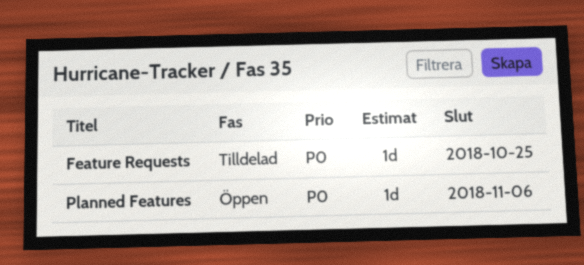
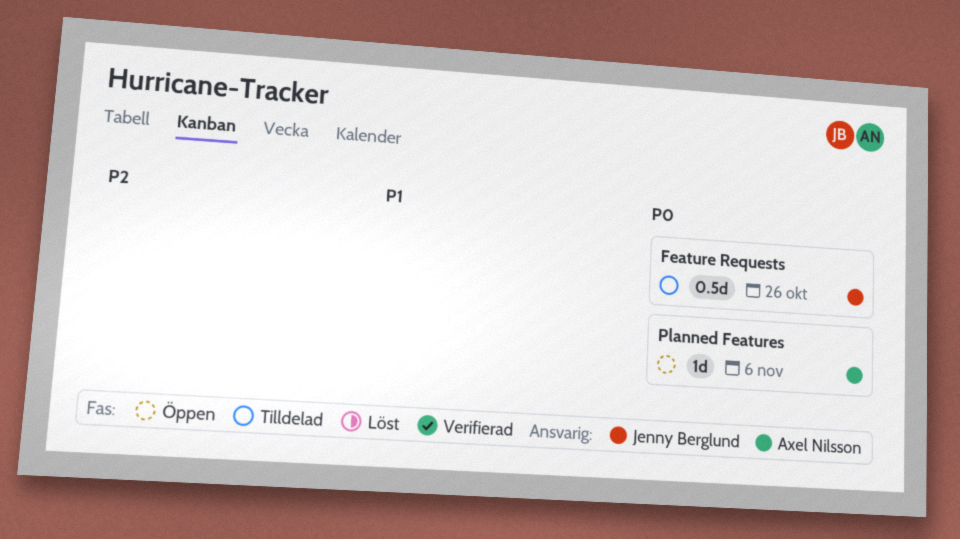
Feature Requests, estimate: 1d -> 0.5d
Feature Requests, due: Oct 25 -> Oct 26

